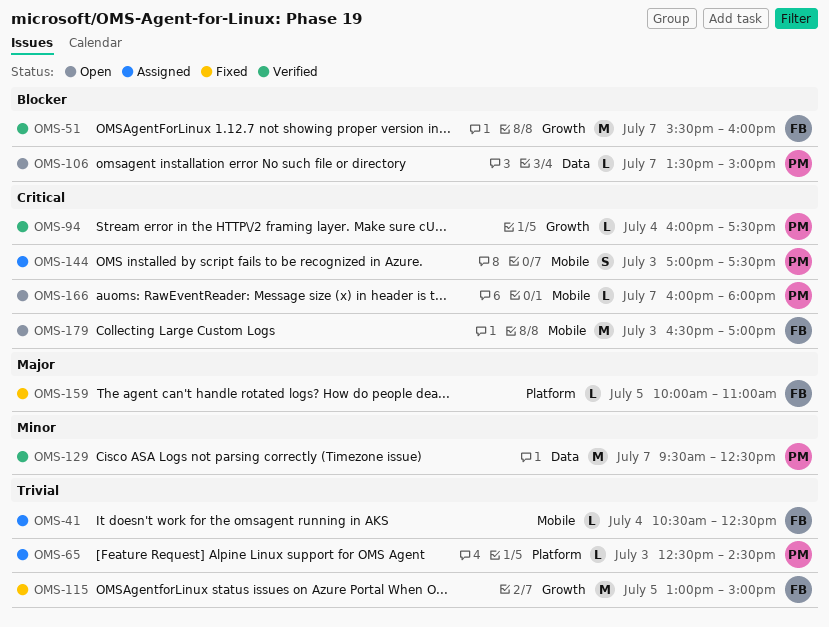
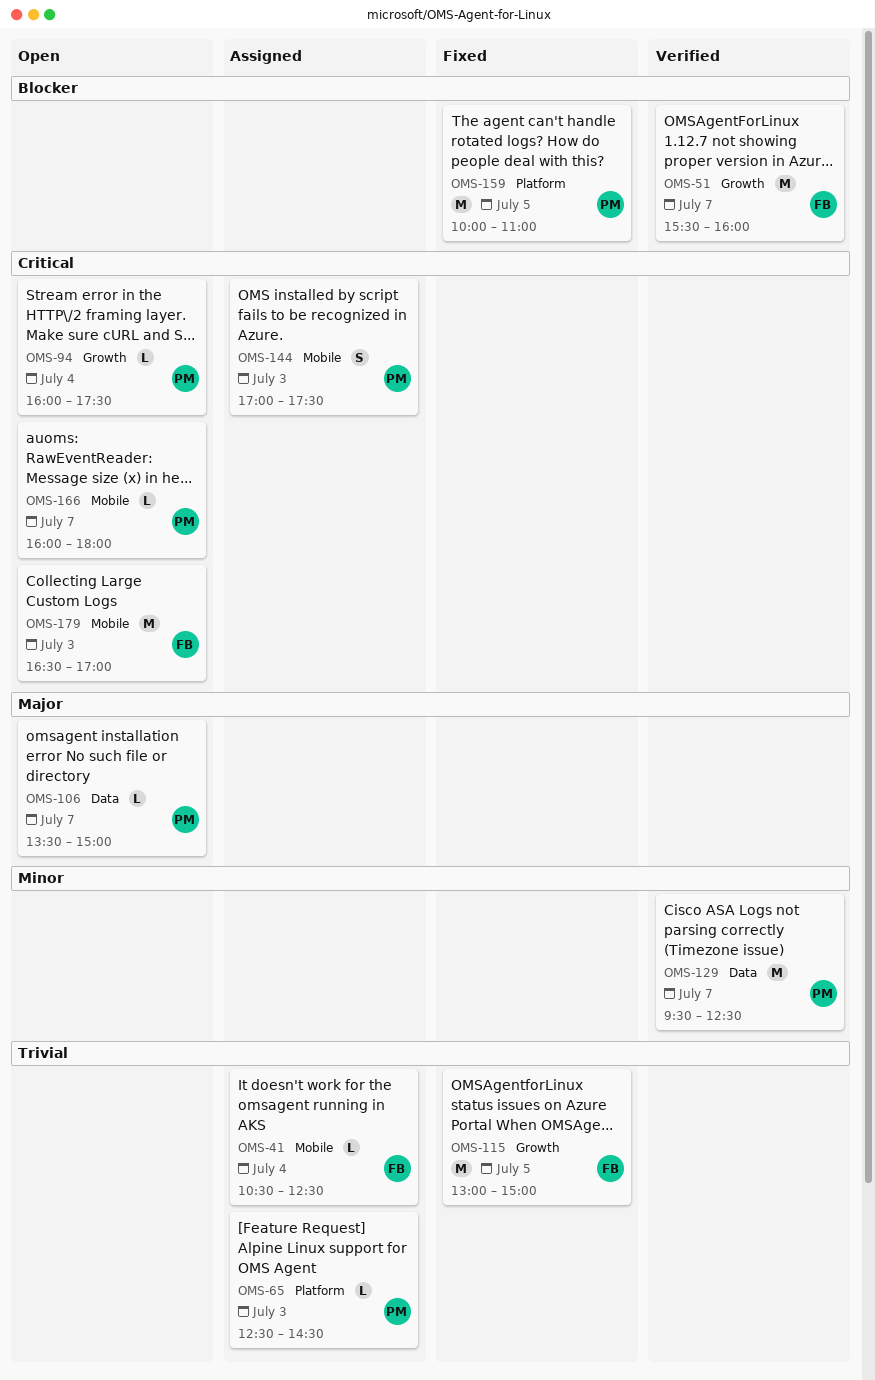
OMS-94, status: Verified -> Open
OMS-106, priority: Blocker -> Major
OMS-159, owner: FB -> PM
OMS-159, priority: Major -> Blocker
OMS-159, estimate: L -> M

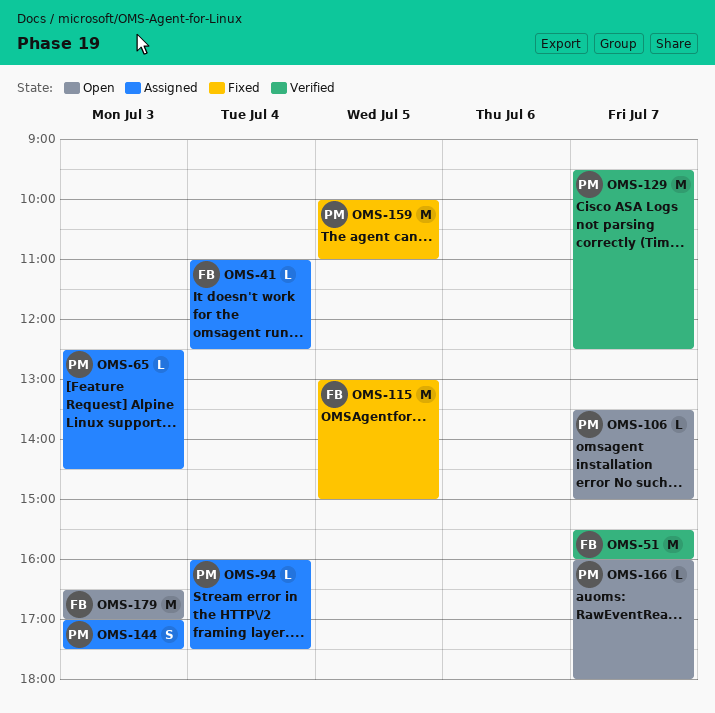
OMS-41, begins: 10:30 -> 11:00
OMS-94, status: Open -> Assigned

